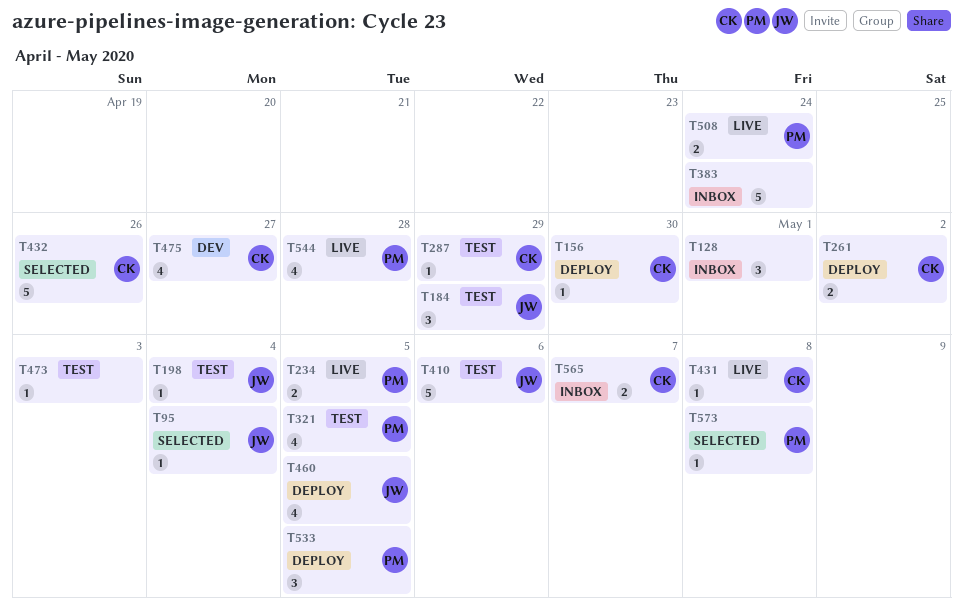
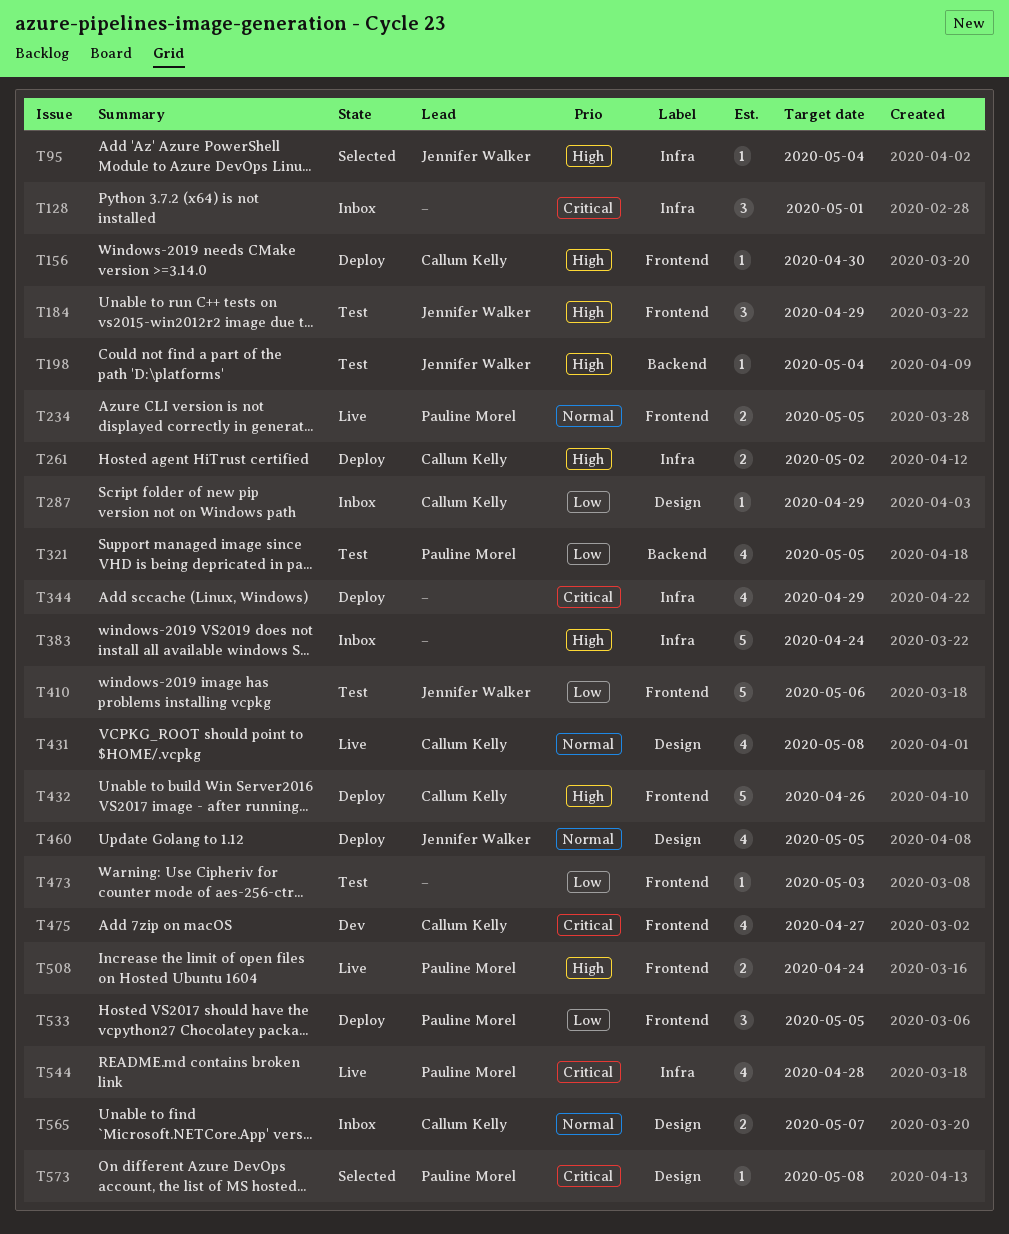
T287, status: Test -> Inbox
T344: none -> present
T431, estimate: 1 -> 4
T432, status: Selected -> Deploy

